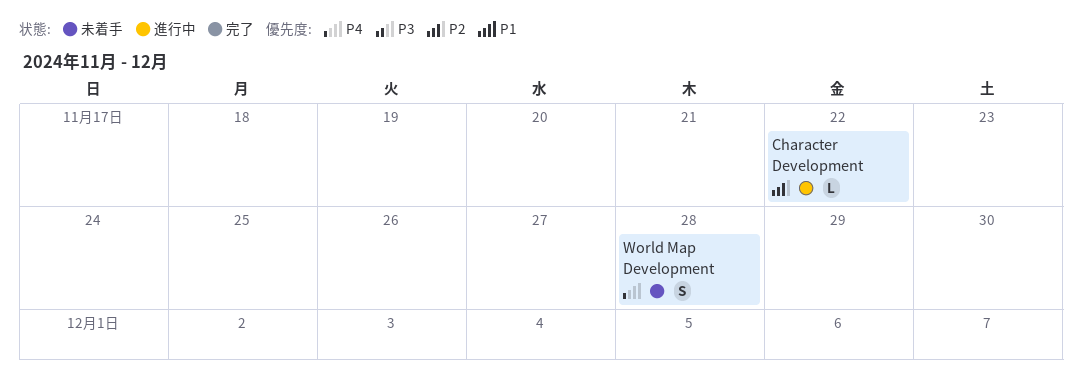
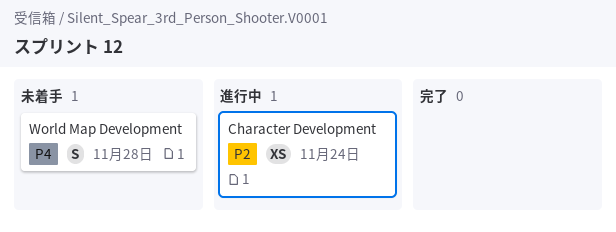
Character Development, estimate: L -> XS
Character Development, due: Nov 22 -> Nov 24

